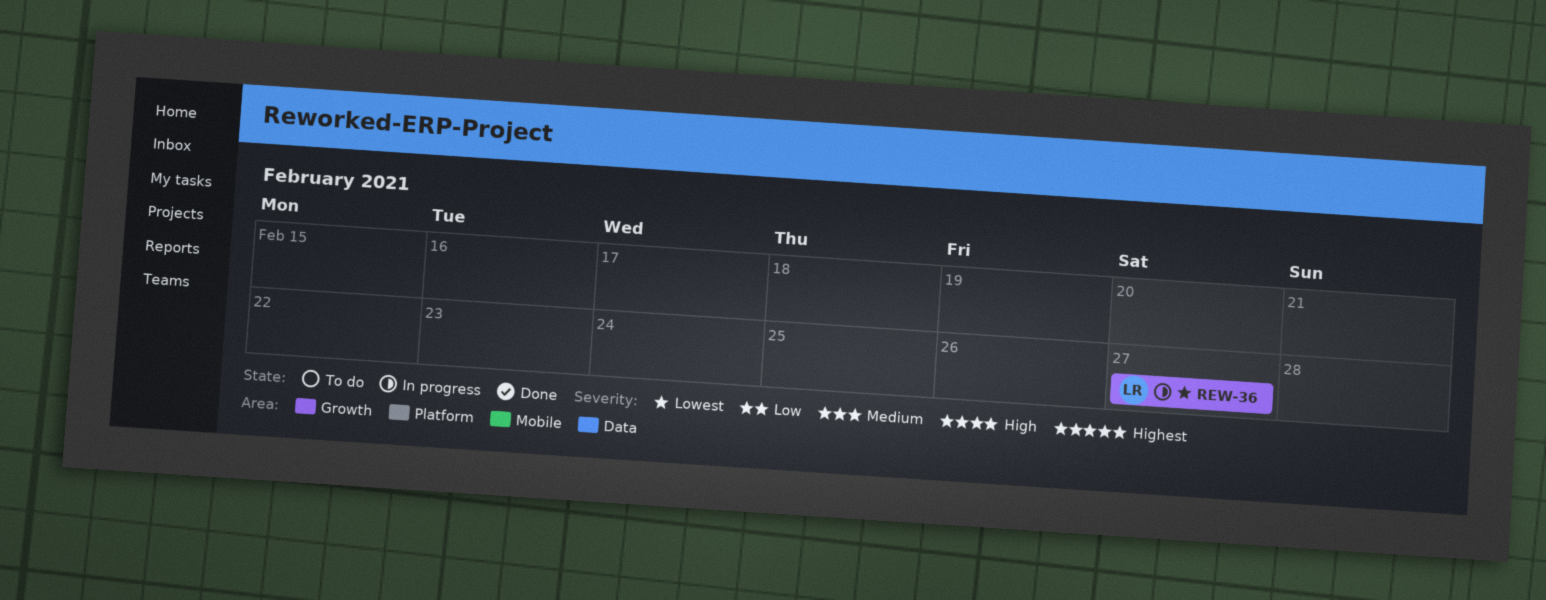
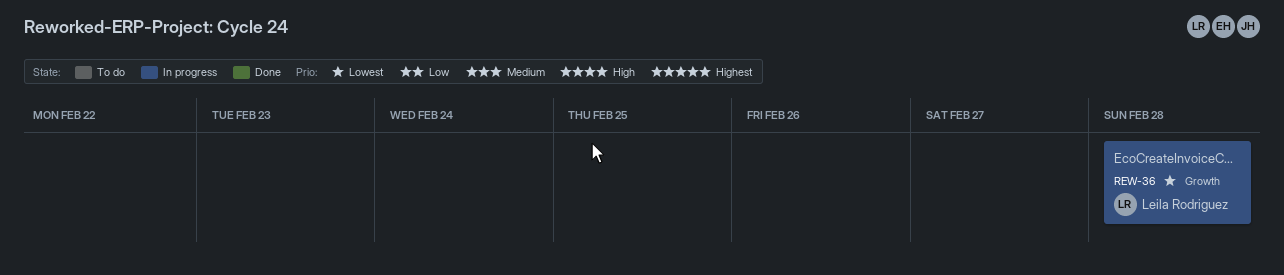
REW-36, due: Feb 27 -> Feb 28

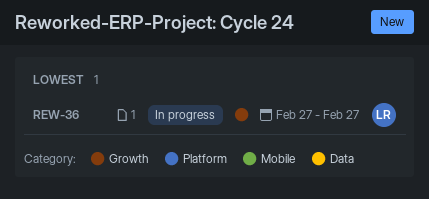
REW-36, due: Feb 28 -> Feb 27

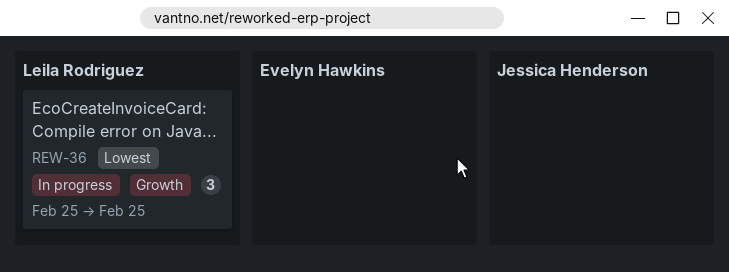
REW-36, start: Feb 27 -> Feb 25
REW-36, due: Feb 27 -> Feb 25

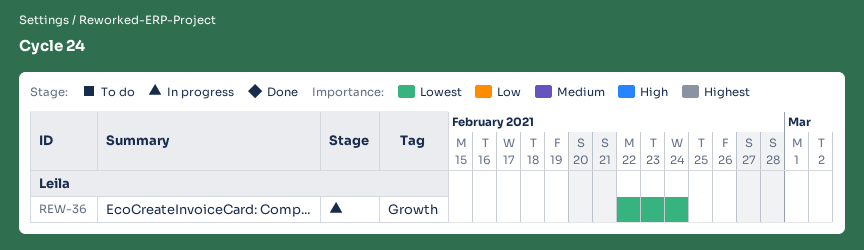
REW-36, start: Feb 25 -> Feb 22
REW-36, due: Feb 25 -> Feb 24

